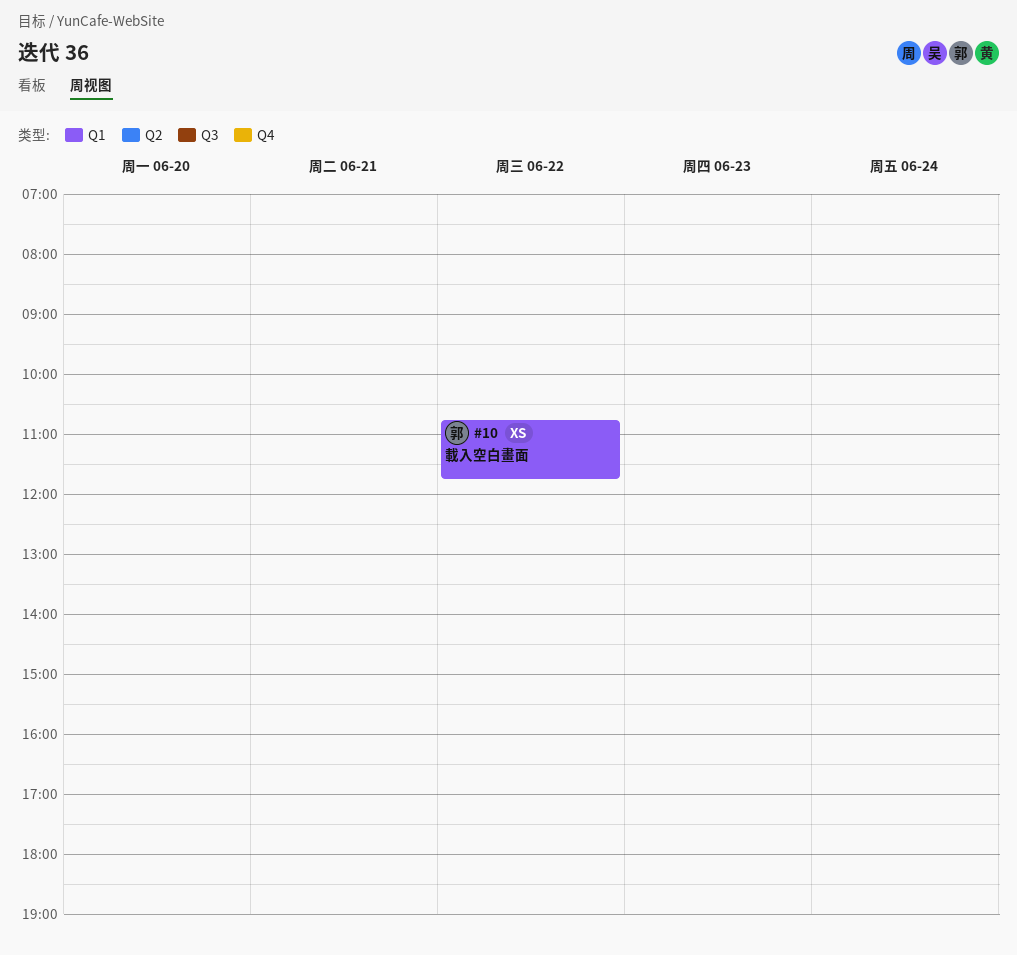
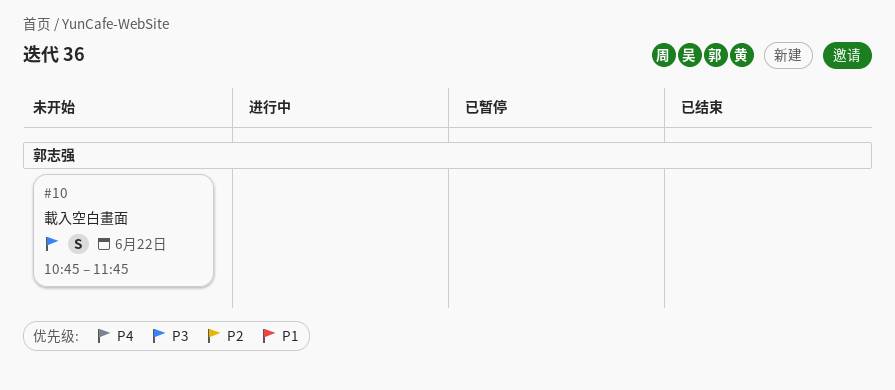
#10, estimate: XS -> S

